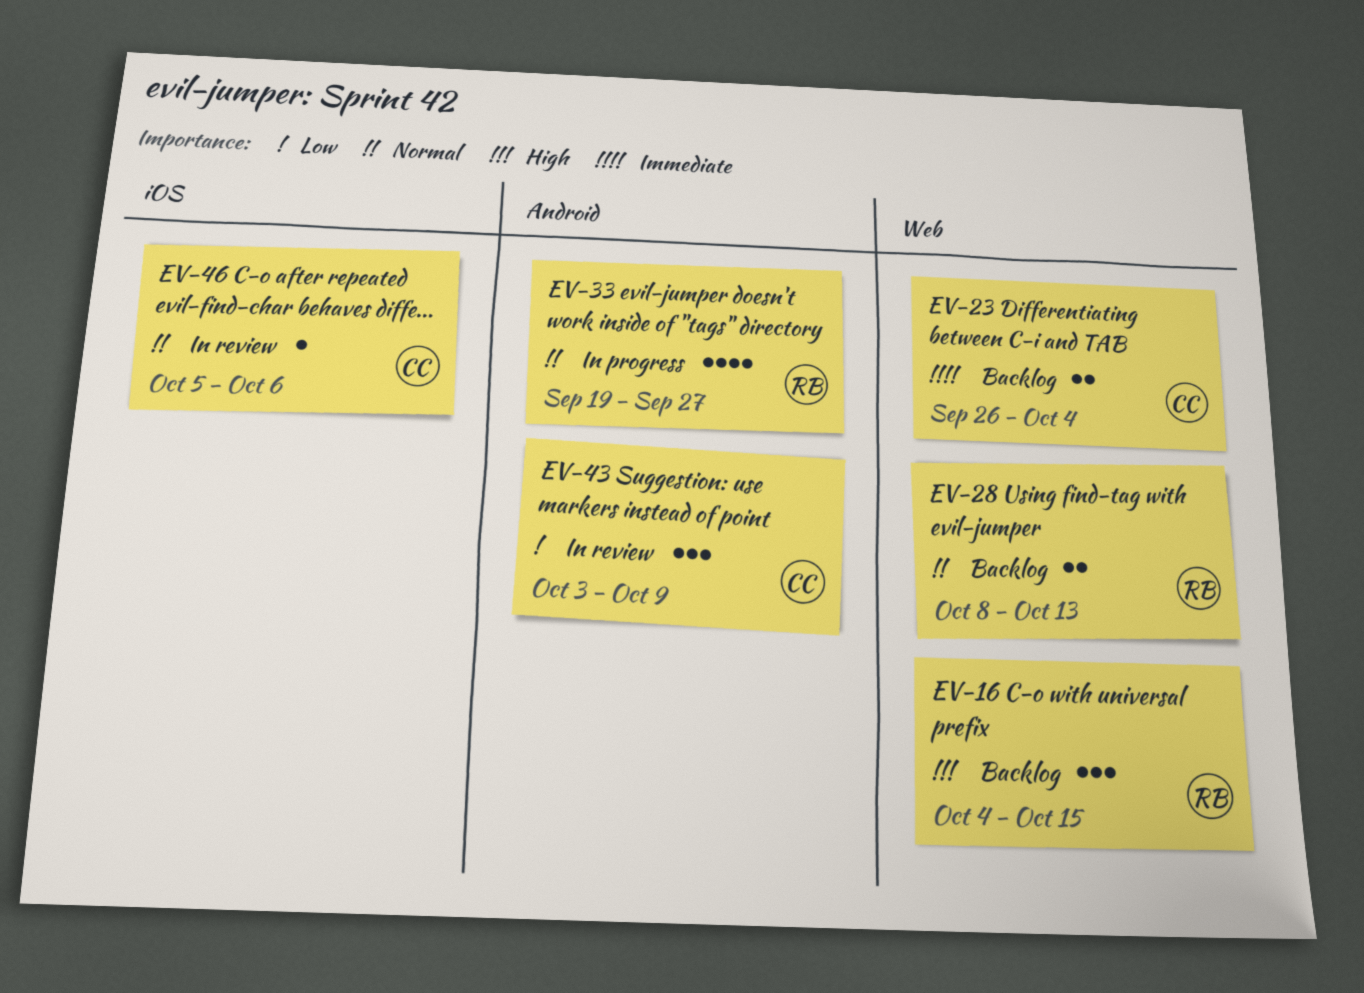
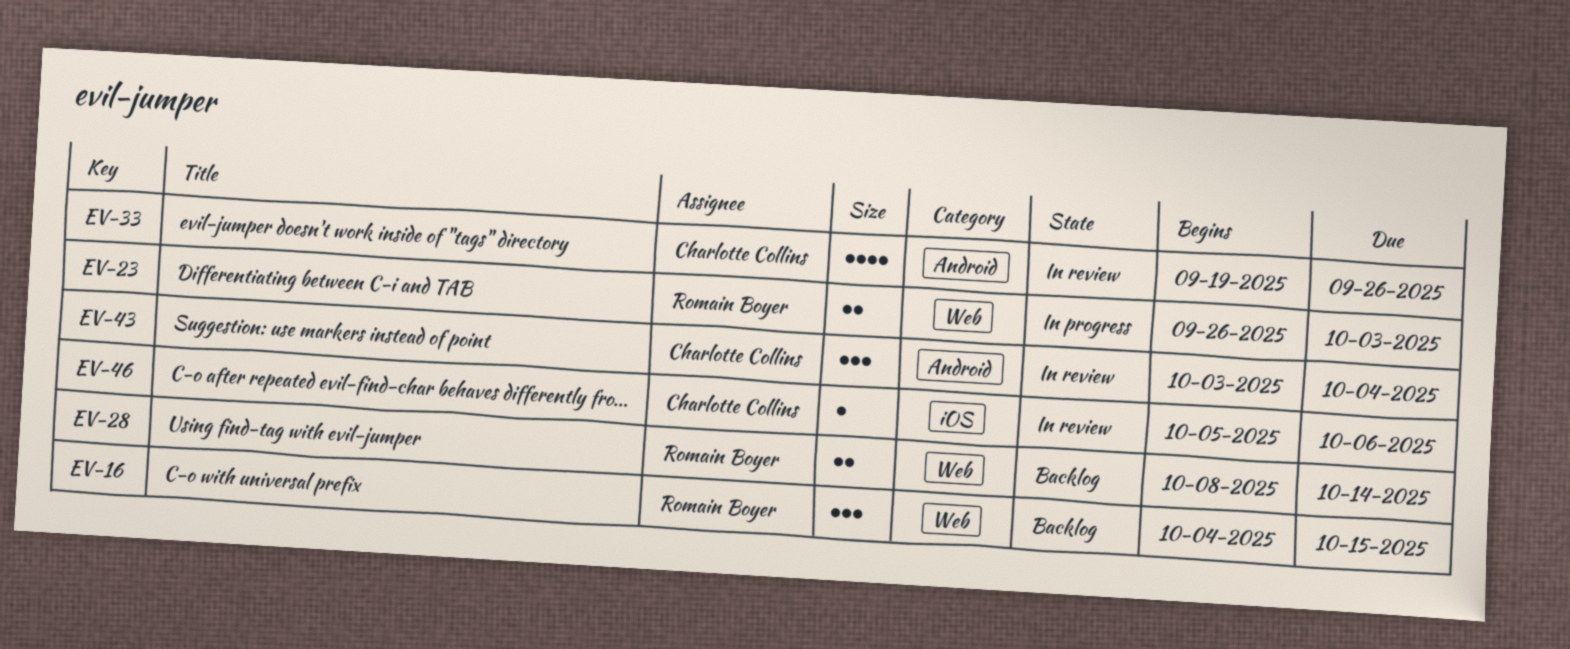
EV-23, status: Backlog -> In progress
EV-23, owner: Charlotte Collins -> Romain Boyer
EV-23, due: Oct 4 -> Oct 3
EV-28, due: Oct 13 -> Oct 14
EV-33, status: In progress -> In review
EV-33, owner: Romain Boyer -> Charlotte Collins
EV-33, due: Sep 27 -> Sep 26
EV-43, due: Oct 9 -> Oct 4

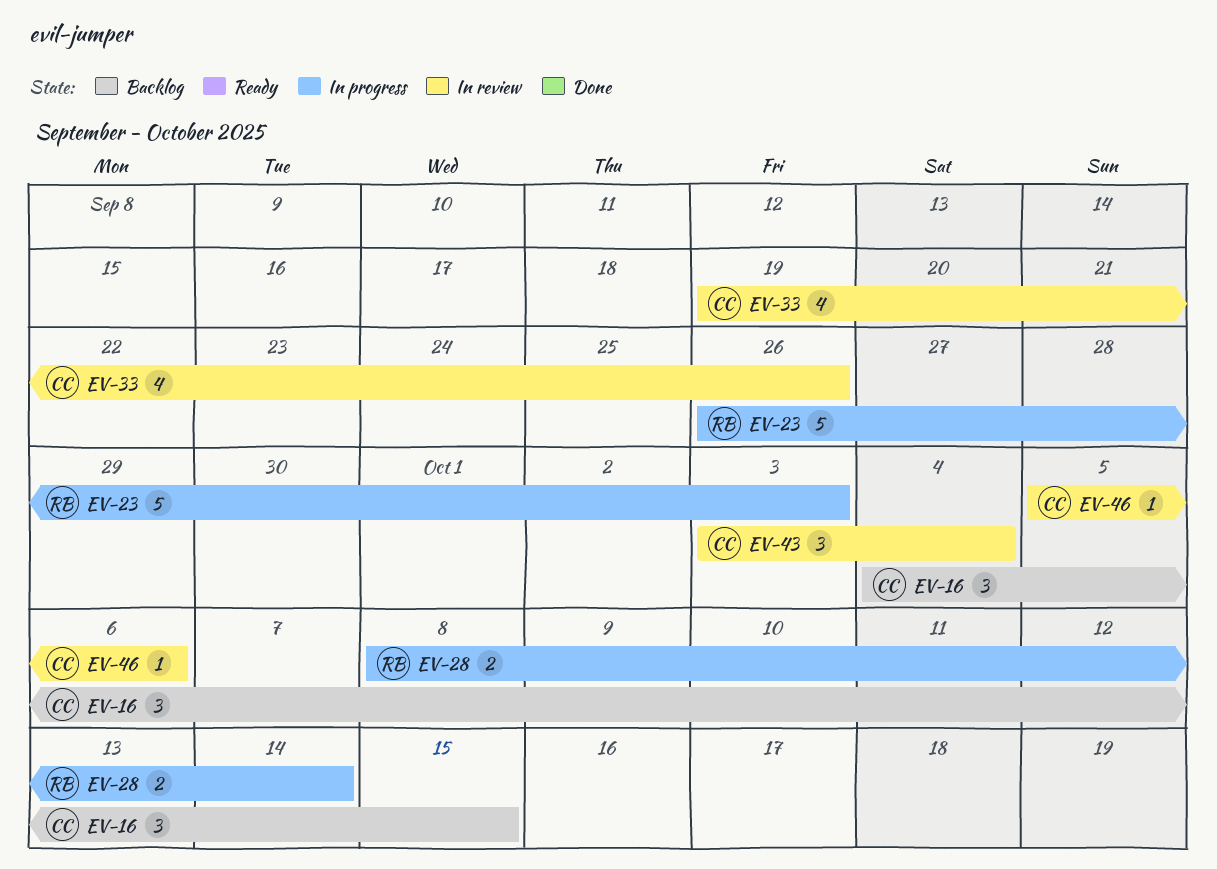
EV-16, owner: Romain Boyer -> Charlotte Collins
EV-23, estimate: 2 -> 5
EV-28, status: Backlog -> In progress

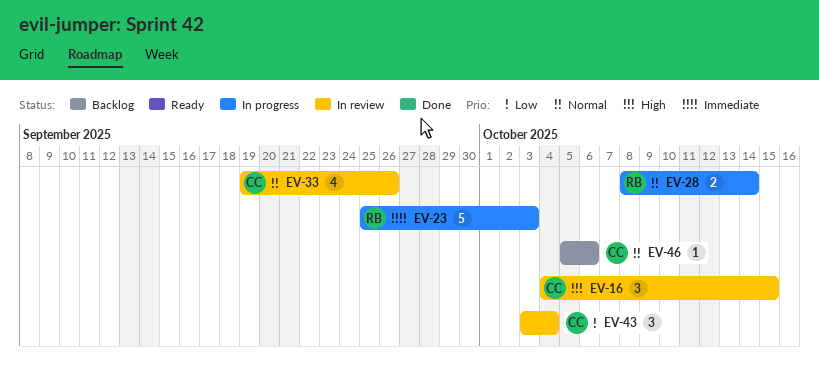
EV-16, status: Backlog -> In review
EV-23, start: Sep 26 -> Sep 25
EV-46, status: In review -> Backlog

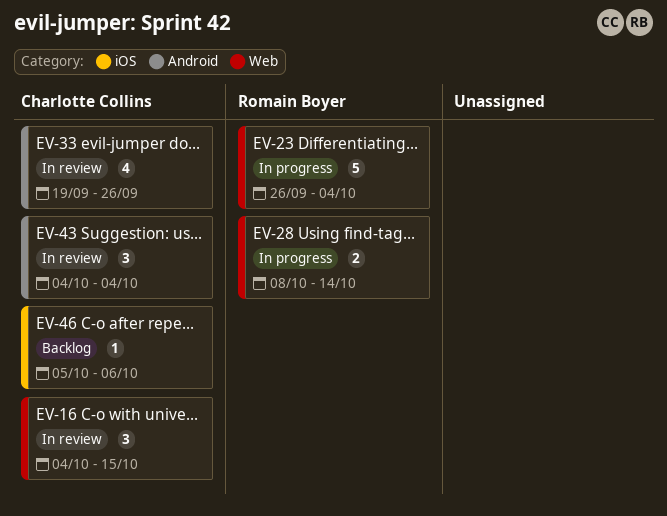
EV-23, start: Sep 25 -> Sep 26
EV-23, due: Oct 3 -> Oct 4
EV-43, start: Oct 3 -> Oct 4

